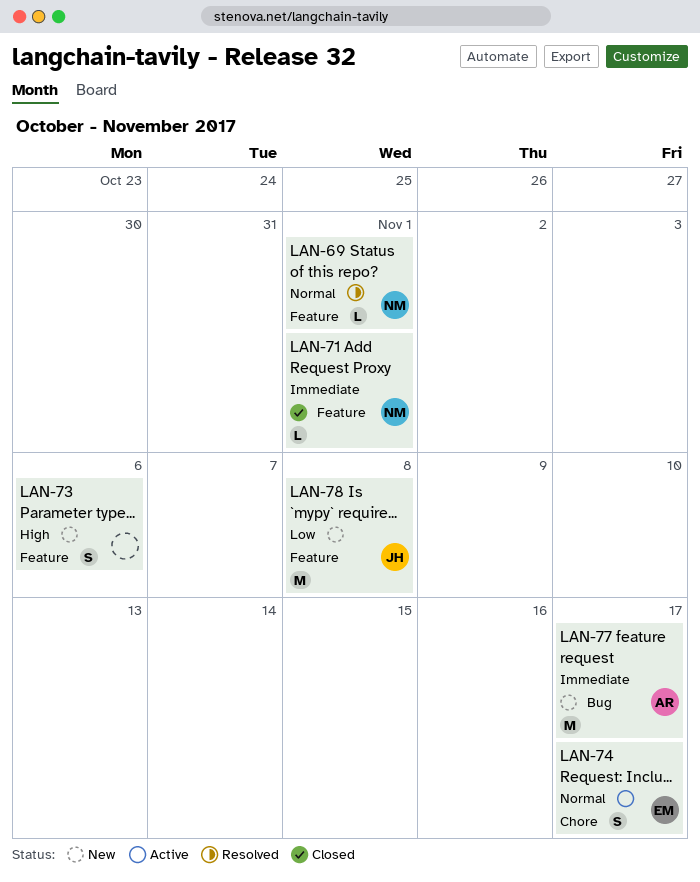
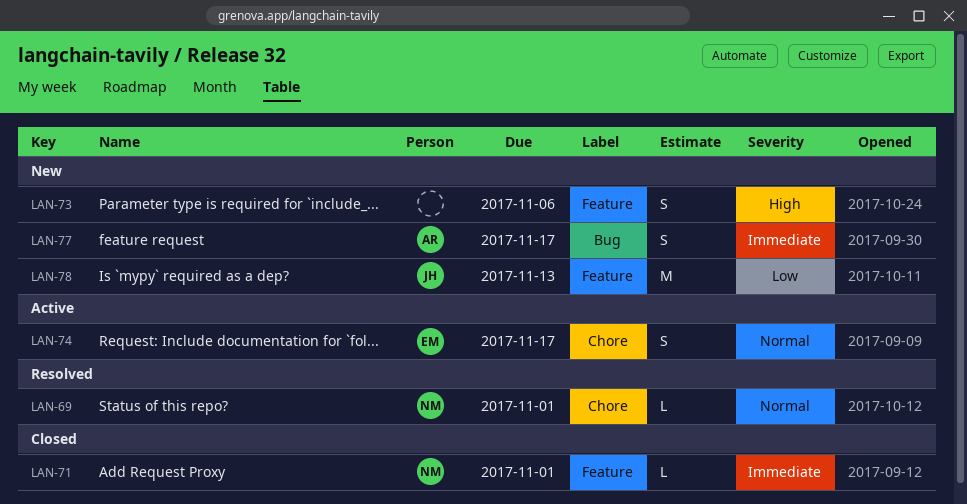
LAN-69, label: Feature -> Chore
LAN-77, estimate: M -> S
LAN-78, due: Nov 8 -> Nov 13

